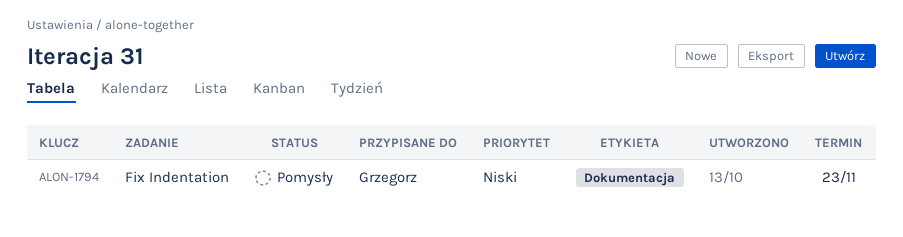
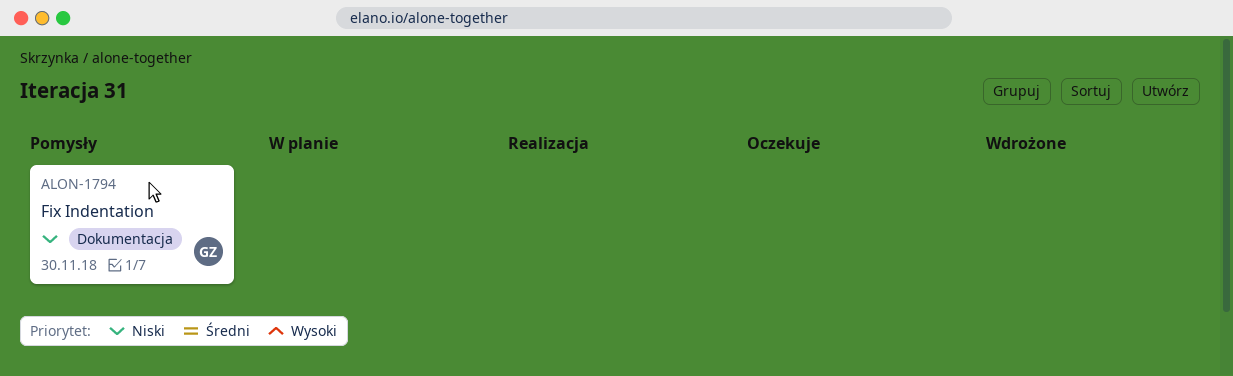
ALON-1794, due: Nov 23 -> Nov 30

